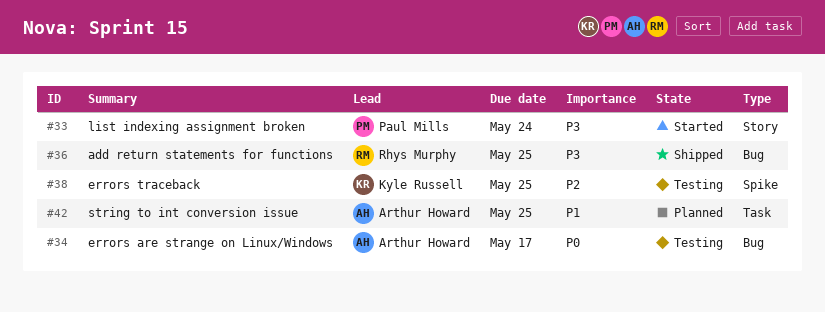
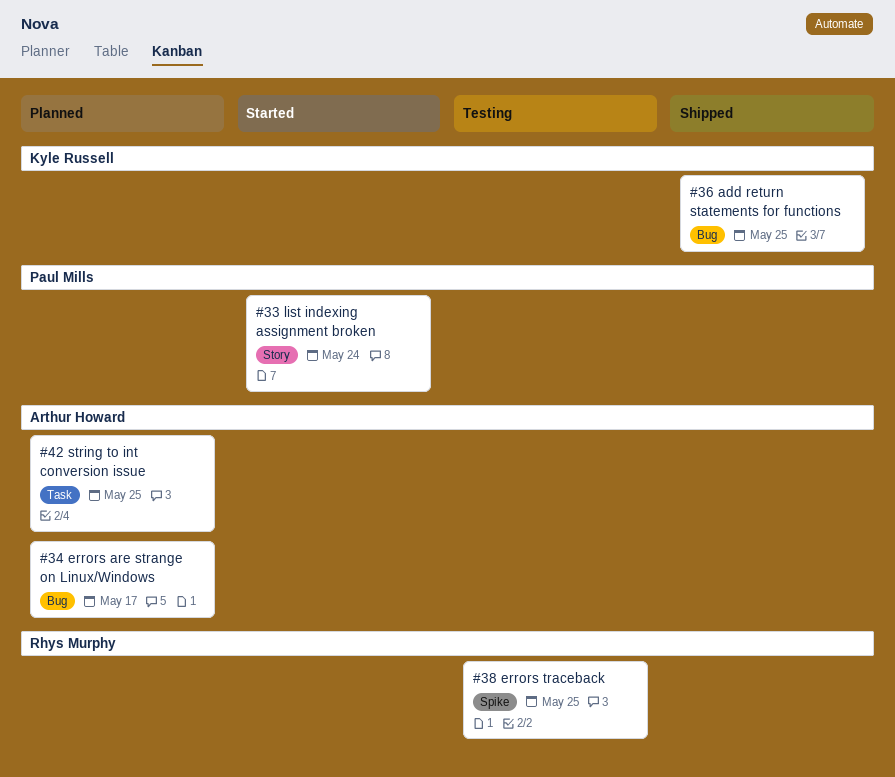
#34, status: Testing -> Planned
#36, owner: Rhys Murphy -> Kyle Russell
#38, owner: Kyle Russell -> Rhys Murphy

